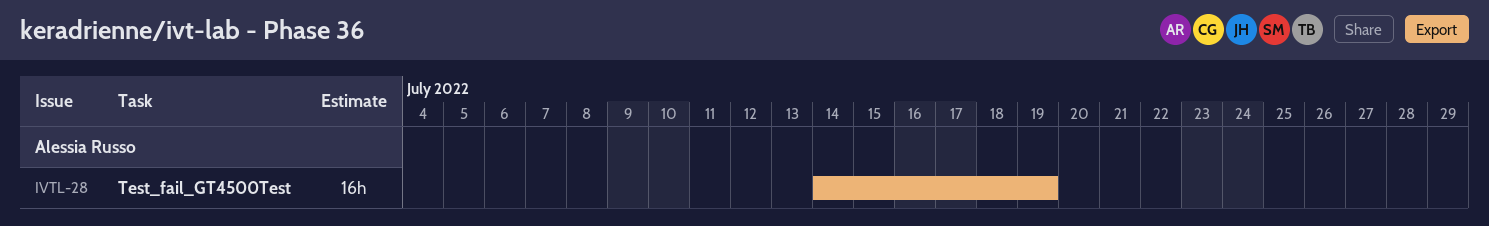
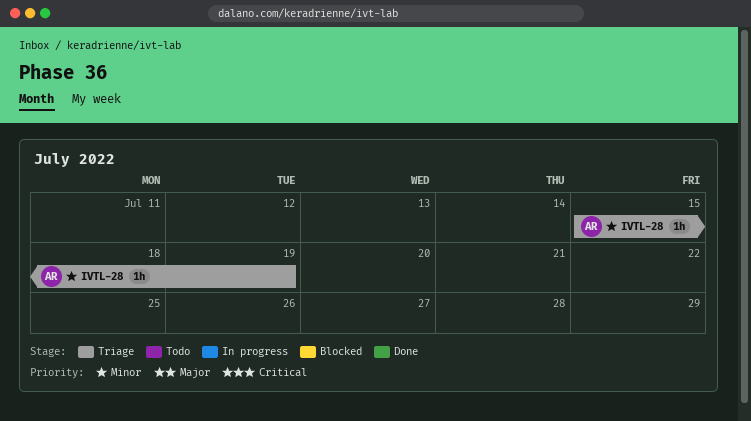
IVTL-28, estimate: 16h -> 1h
IVTL-28, start: Jul 14 -> Jul 15

